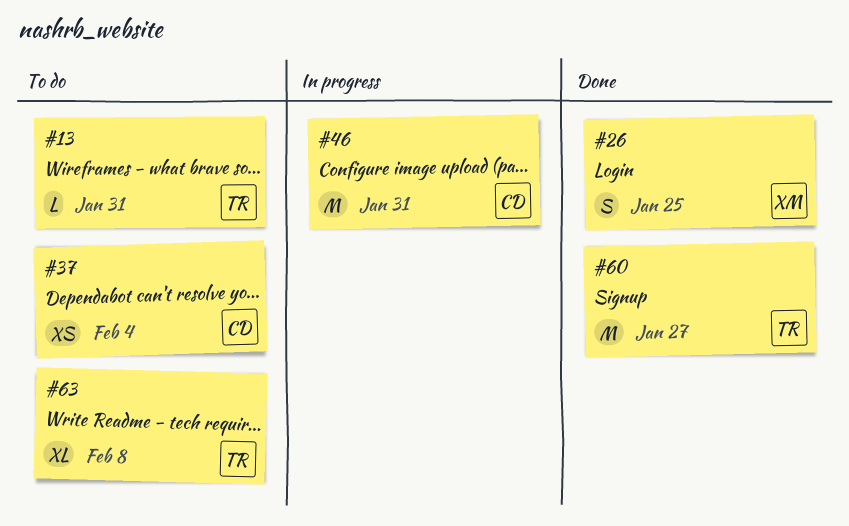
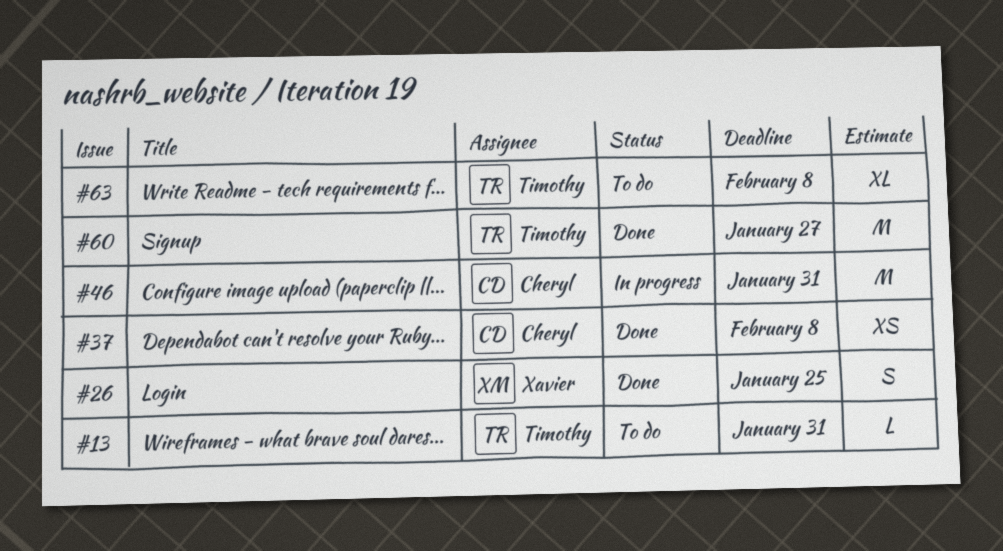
#37, status: To do -> Done
#37, due: Feb 4 -> Feb 8

